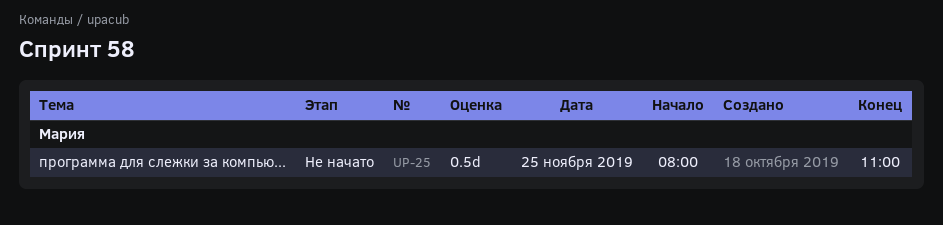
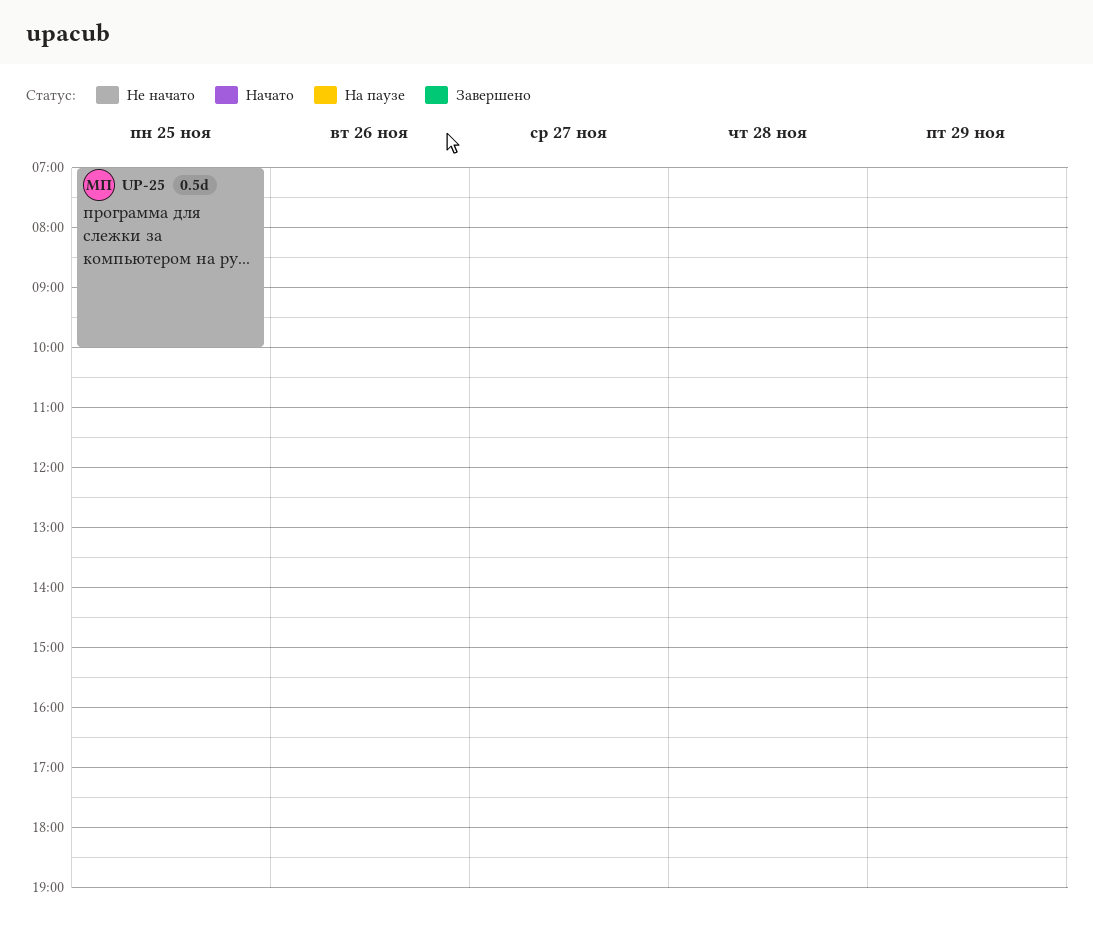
UP-25, begins: 08:00 -> 07:00
UP-25, ends: 11:00 -> 10:00

